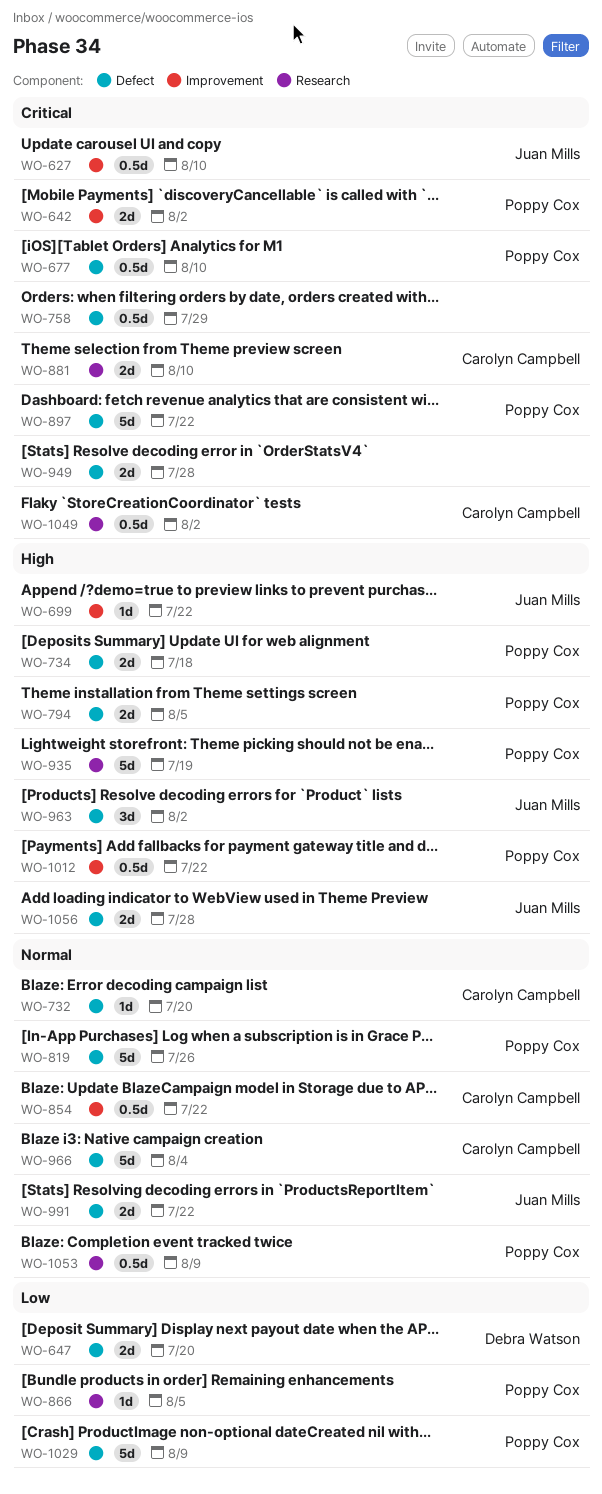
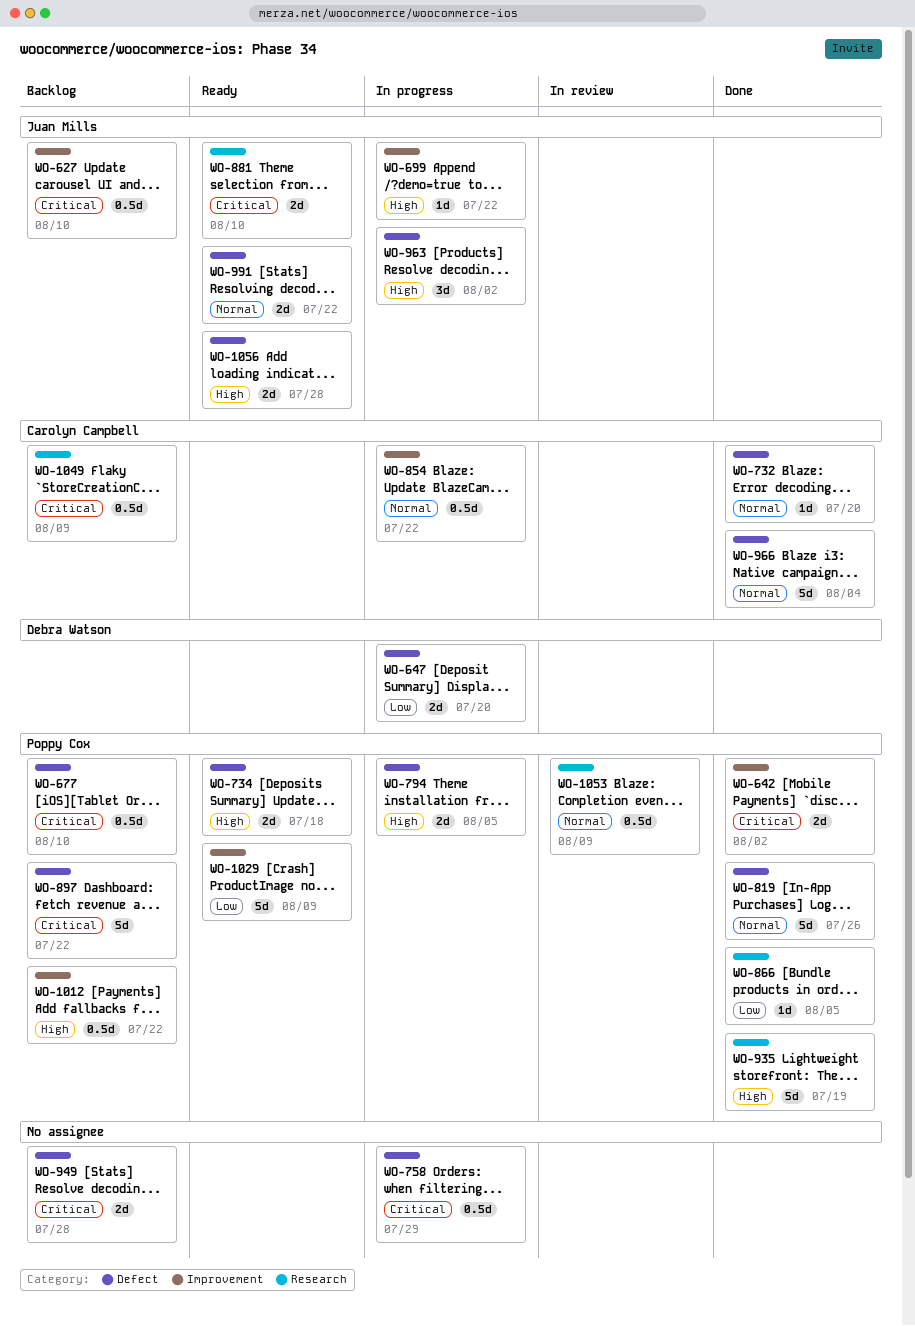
WO-881, owner: Carolyn Campbell -> Juan Mills
WO-1029, label: Defect -> Improvement
WO-1049, due: Aug 2 -> Aug 9

